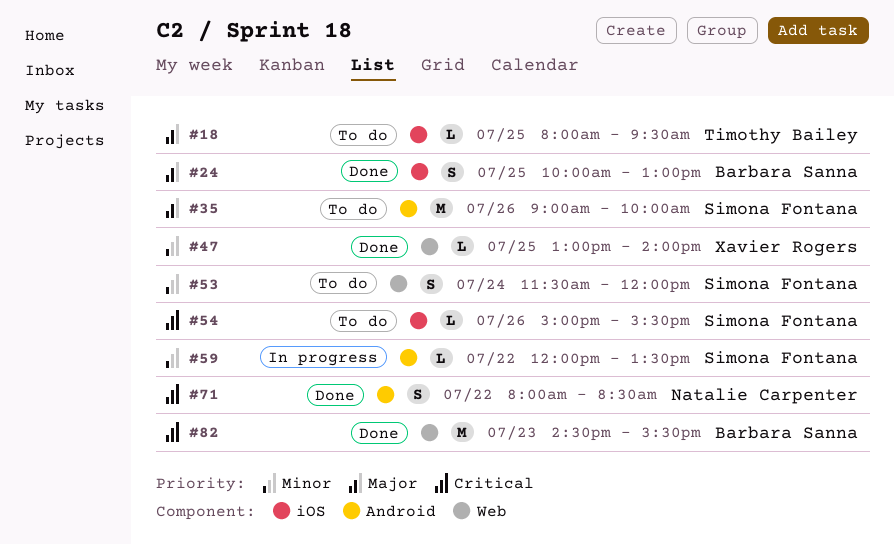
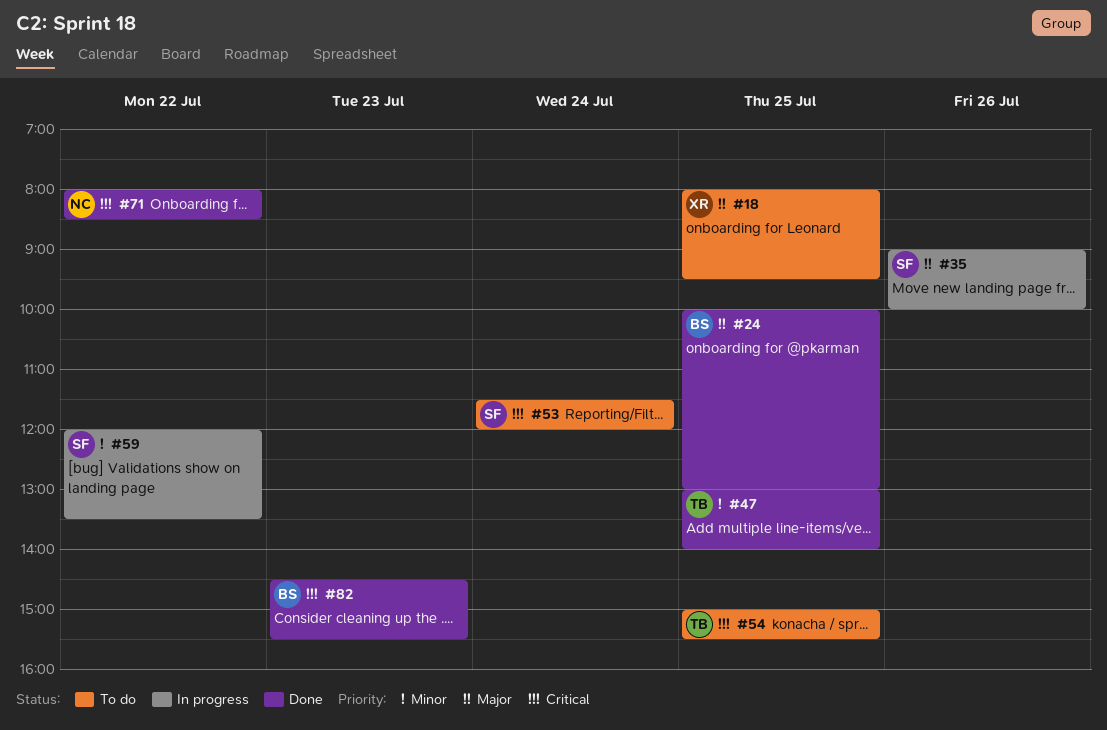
#18, owner: Timothy Bailey -> Xavier Rogers
#35, status: To do -> In progress
#47, owner: Xavier Rogers -> Timothy Bailey
#53, priority: Minor -> Critical
#54, owner: Simona Fontana -> Timothy Bailey
#54, day: Jul 26 -> Jul 25

